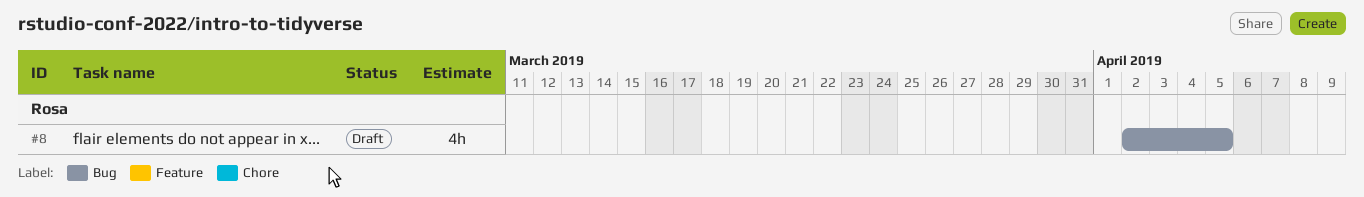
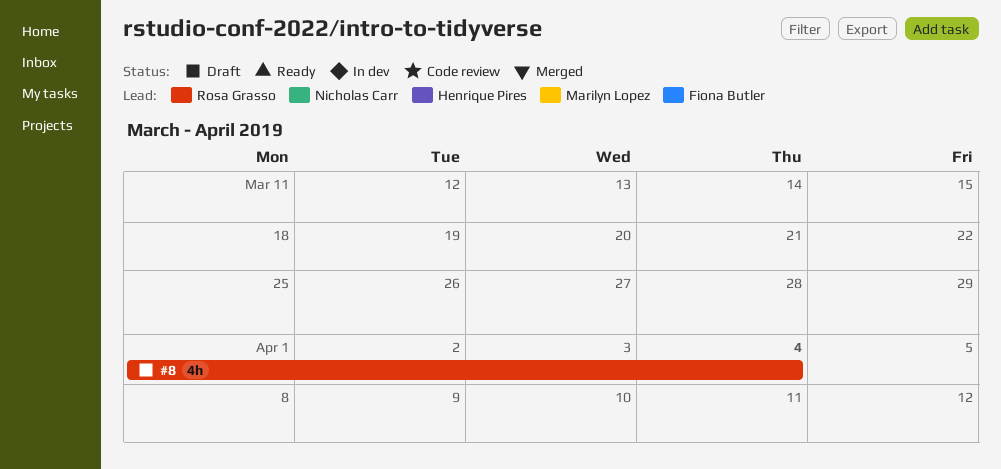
#8, start: Apr 2 -> Apr 1
#8, due: Apr 5 -> Apr 4

